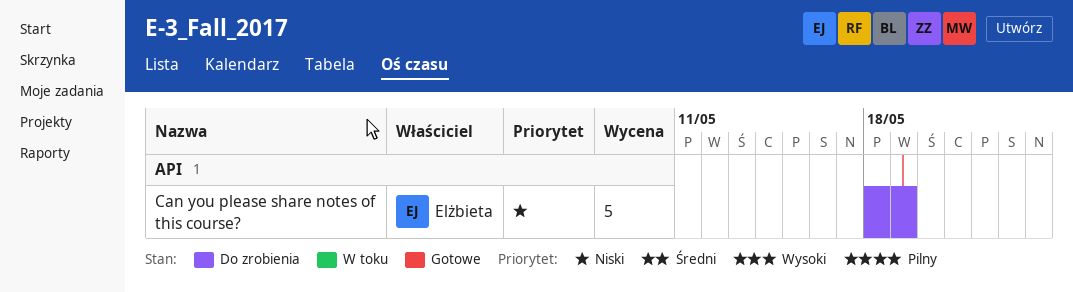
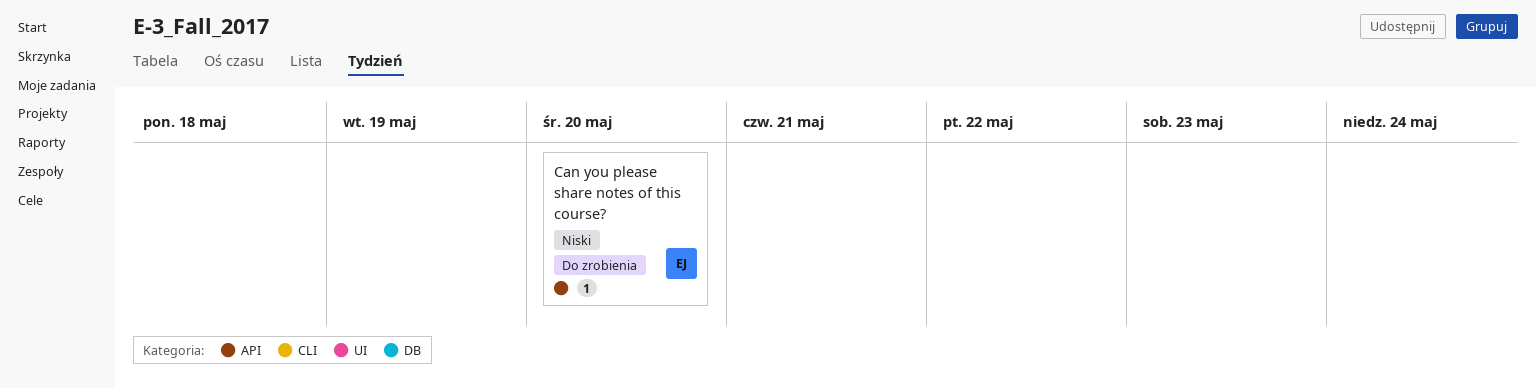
Can you please share notes of this course?, estimate: 5 -> 1
Can you please share notes of this course?, due: May 19 -> May 20

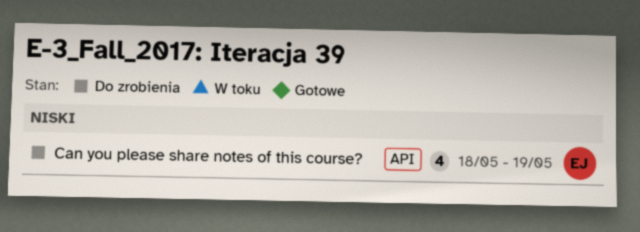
Can you please share notes of this course?, estimate: 1 -> 4
Can you please share notes of this course?, due: May 20 -> May 19

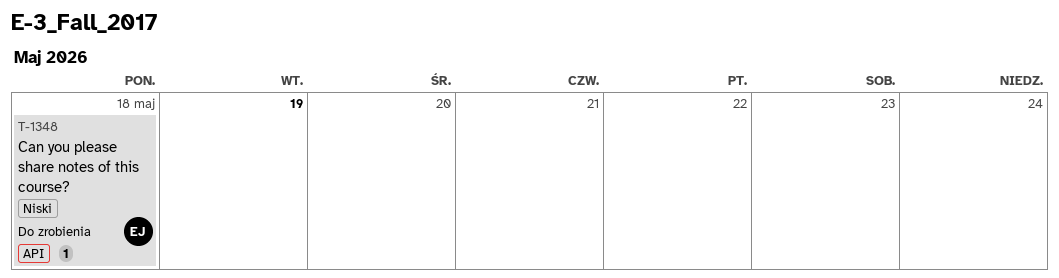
Can you please share notes of this course?, estimate: 4 -> 1
Can you please share notes of this course?, due: May 19 -> May 18

